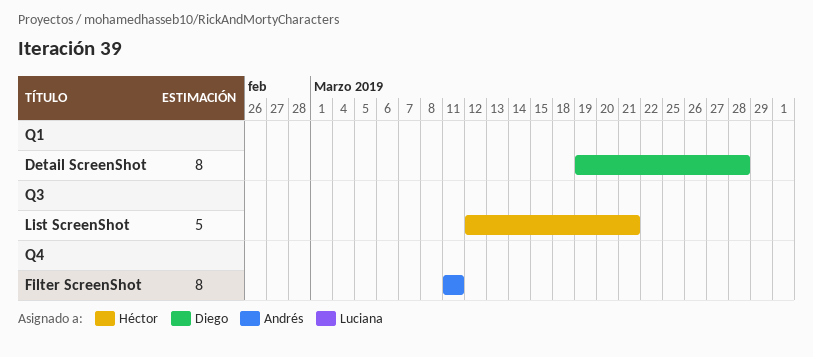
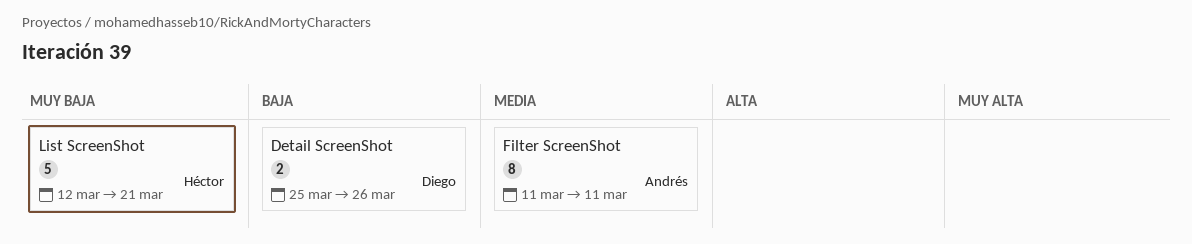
Detail ScreenShot, estimate: 8 -> 2
Detail ScreenShot, start: Mar 19 -> Mar 25
Detail ScreenShot, due: Mar 28 -> Mar 26

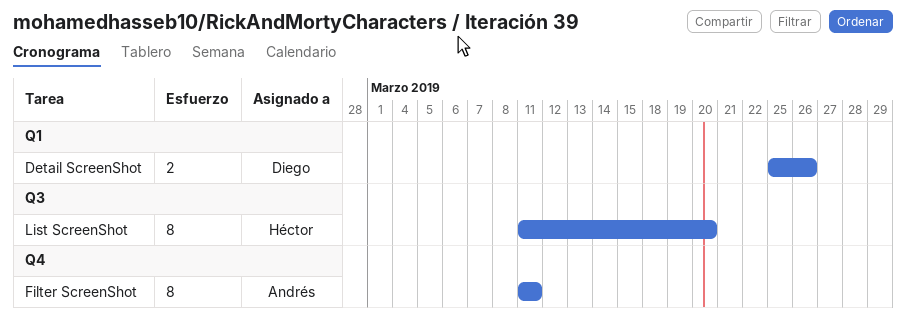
List ScreenShot, estimate: 5 -> 8
List ScreenShot, start: Mar 12 -> Mar 11
List ScreenShot, due: Mar 21 -> Mar 20

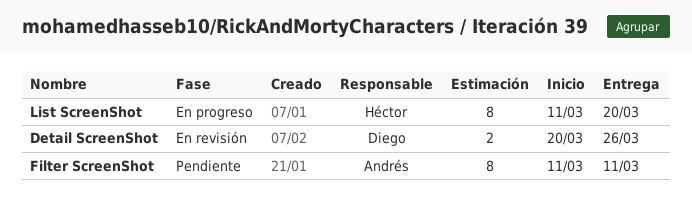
Detail ScreenShot, start: Mar 25 -> Mar 20

